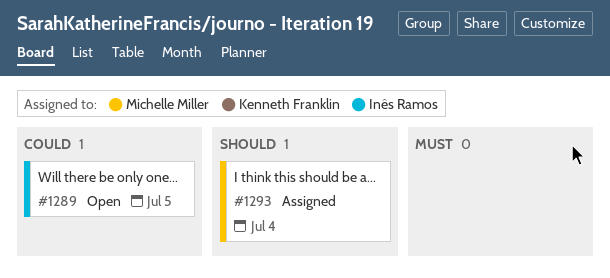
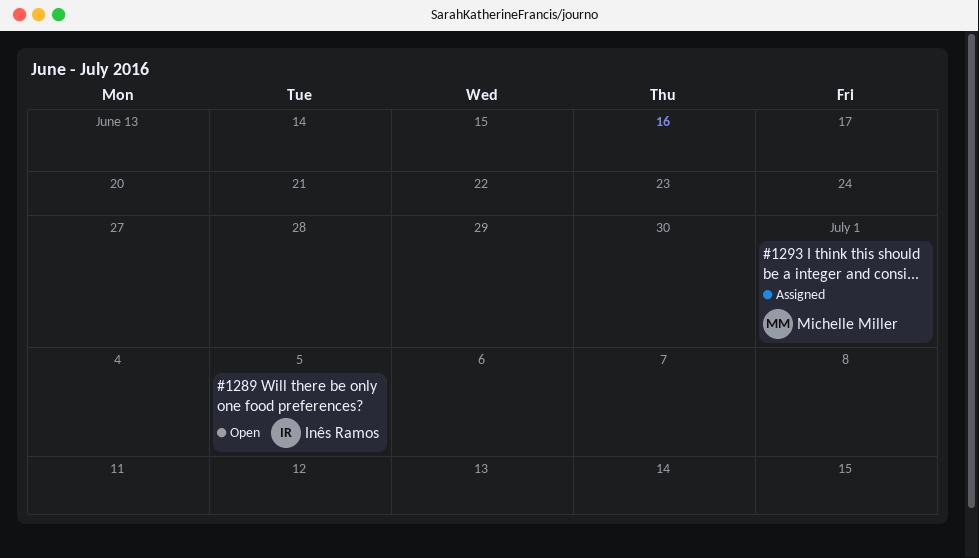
#1293, due: Jul 4 -> Jul 1

